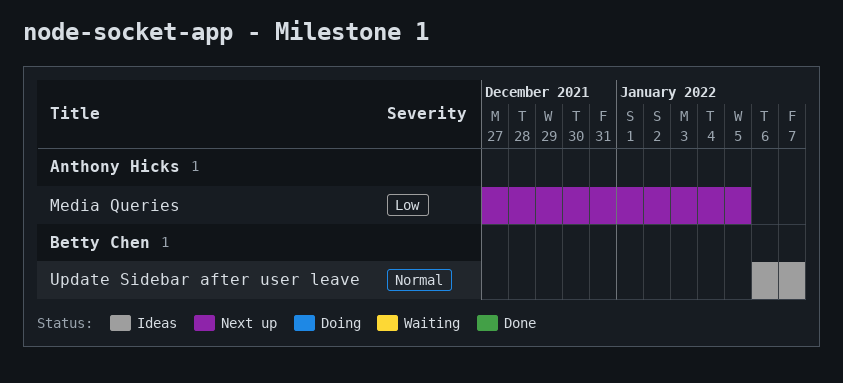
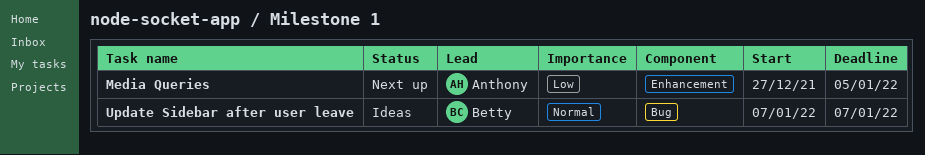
Update Sidebar after user leave, start: Jan 6 -> Jan 7

